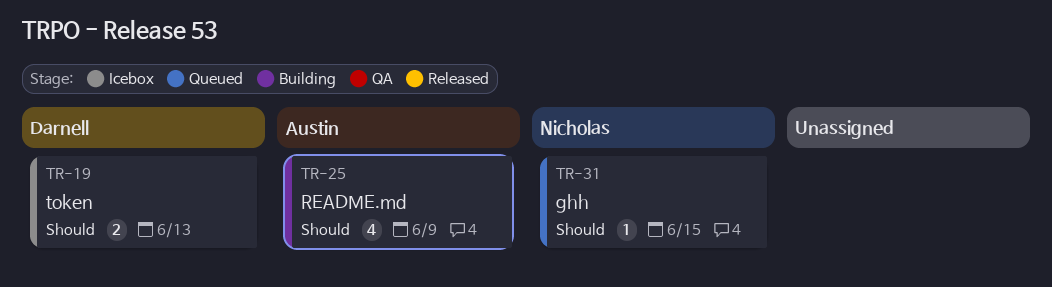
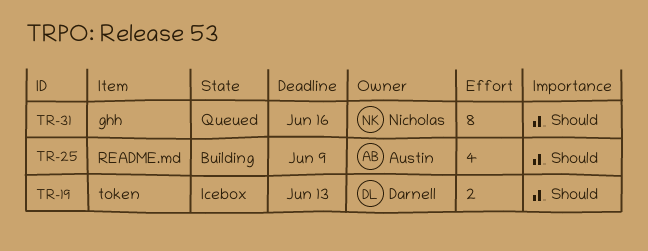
TR-31, estimate: 1 -> 8
TR-31, due: Jun 15 -> Jun 16

